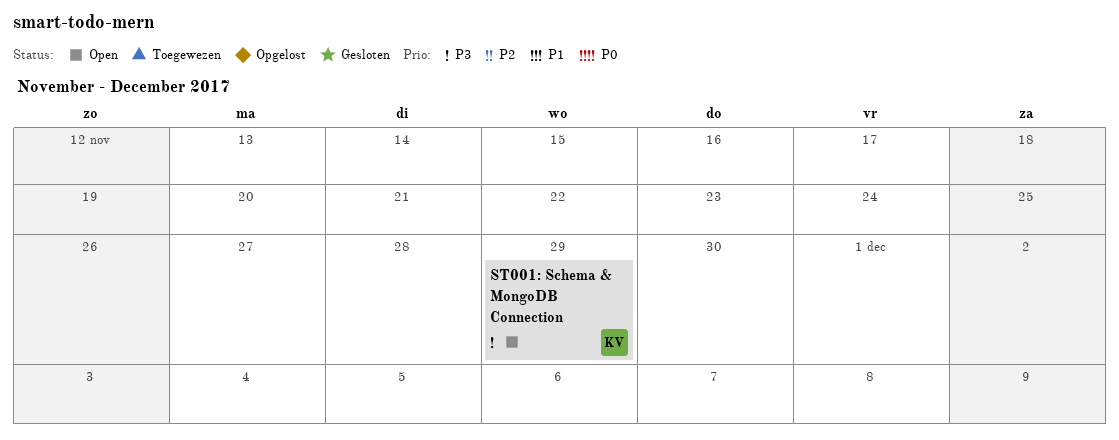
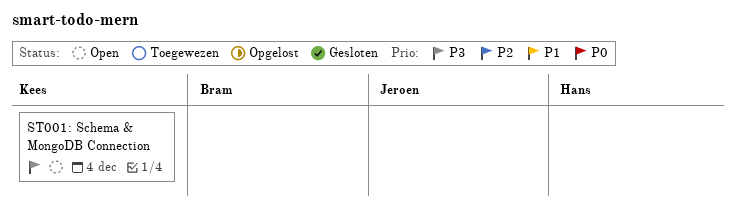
ST001: Schema & MongoDB Connection, due: Nov 29 -> Dec 4

